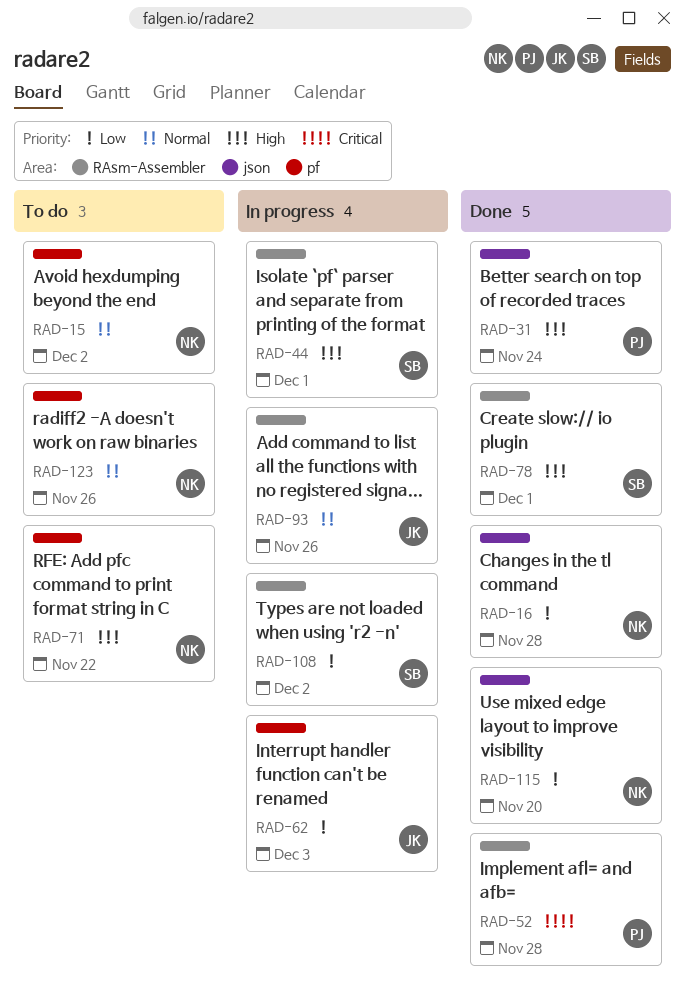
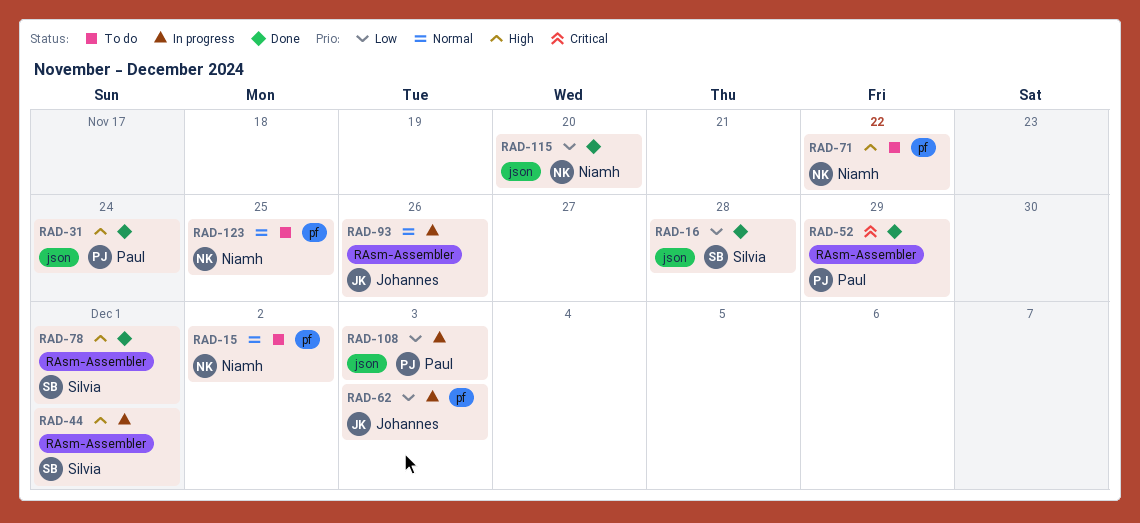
RAD-16, owner: Niamh -> Silvia
RAD-52, due: Nov 28 -> Nov 29
RAD-108, owner: Silvia -> Paul
RAD-108, label: RAsm-Assembler -> json
RAD-108, due: Dec 2 -> Dec 3
RAD-123, due: Nov 26 -> Nov 25

